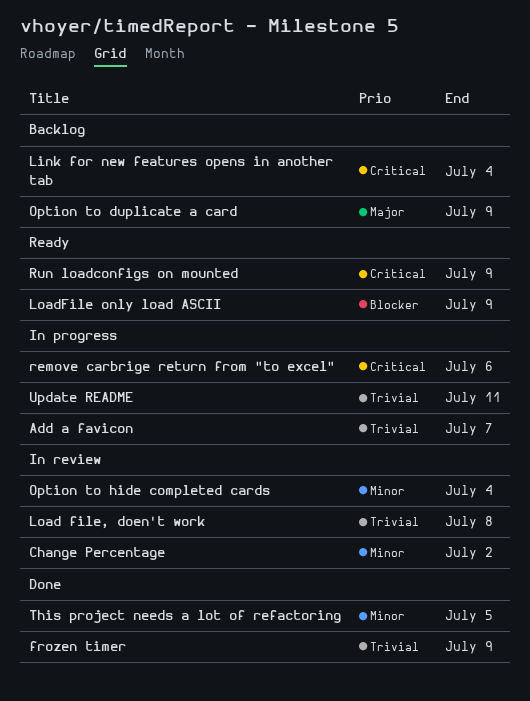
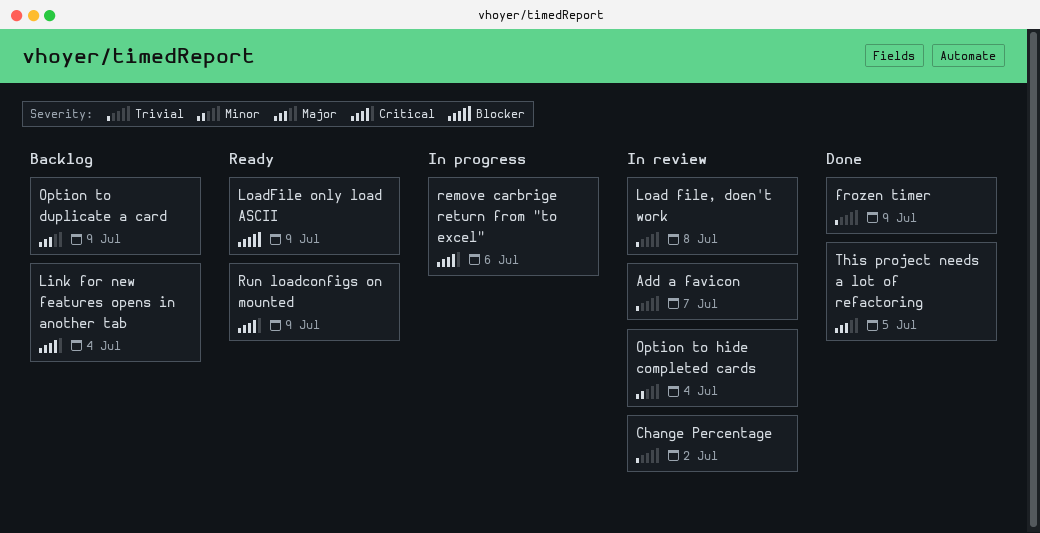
Add a favicon, status: In progress -> In review
Change Percentage, priority: Minor -> Trivial
This project needs a lot of refactoring, priority: Minor -> Major
Update README: present -> none

